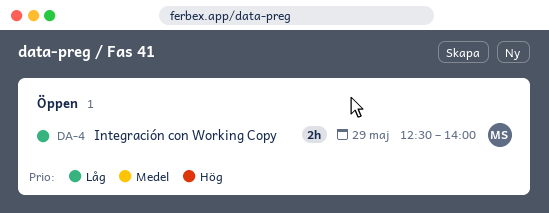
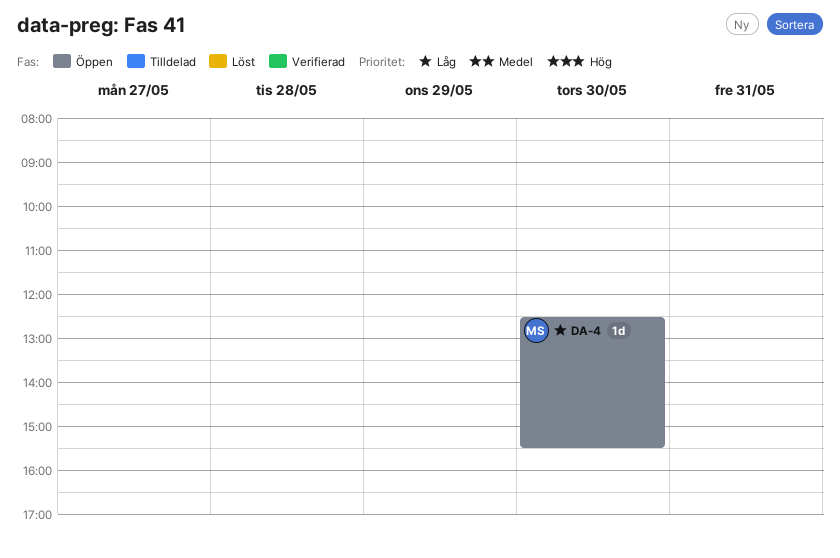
DA-4, estimate: 2h -> 1d
DA-4, day: May 29 -> May 30
DA-4, ends: 14:00 -> 15:30

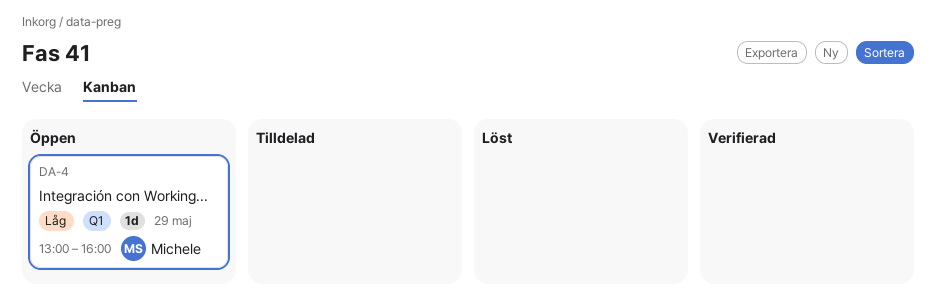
DA-4, day: May 30 -> May 29
DA-4, begins: 12:30 -> 13:00
DA-4, ends: 15:30 -> 16:00

